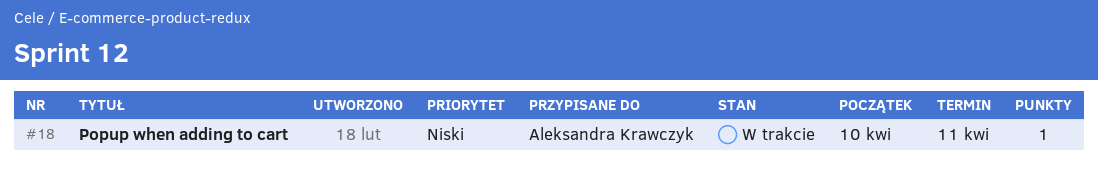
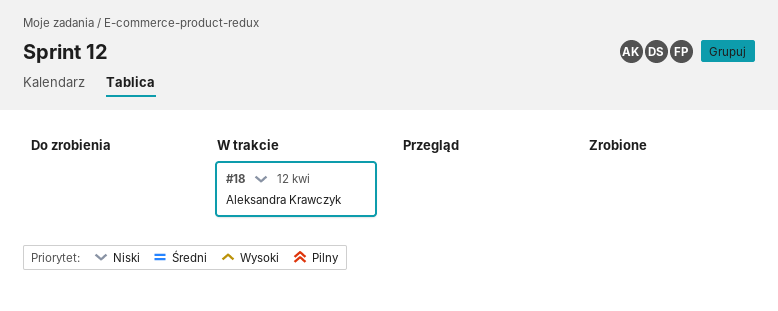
#18, due: Apr 11 -> Apr 12

